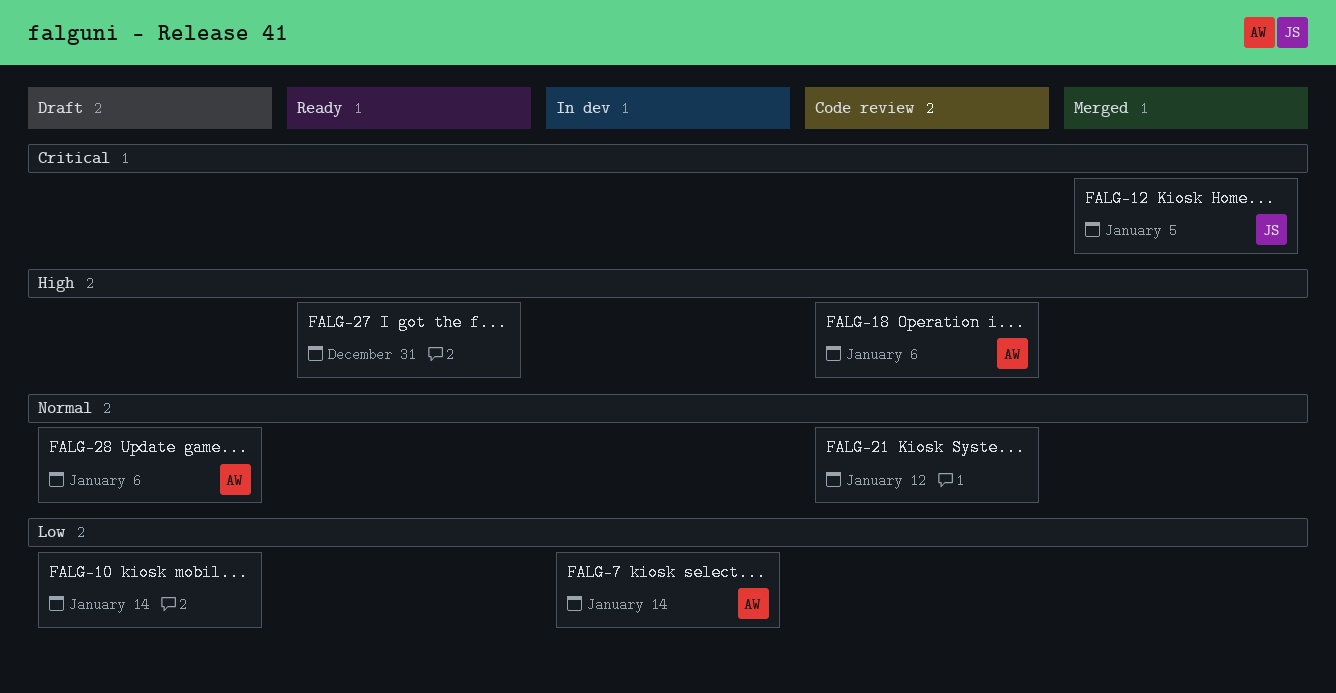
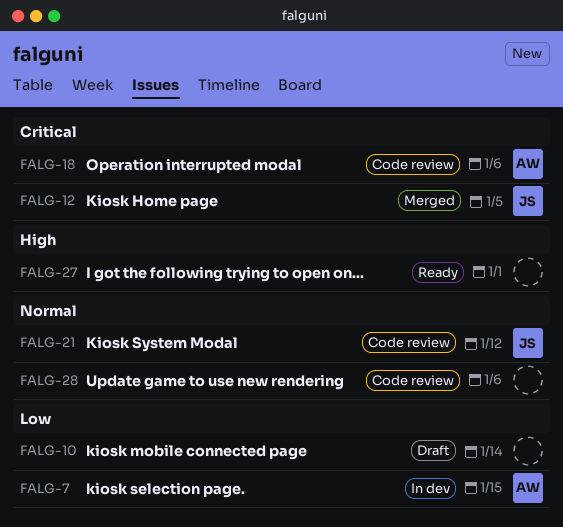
FALG-7, due: Jan 14 -> Jan 15
FALG-18, priority: High -> Critical
FALG-21, owner: none -> JS
FALG-27, due: Dec 31 -> Jan 1
FALG-28, status: Draft -> Code review
FALG-28, owner: AW -> none

